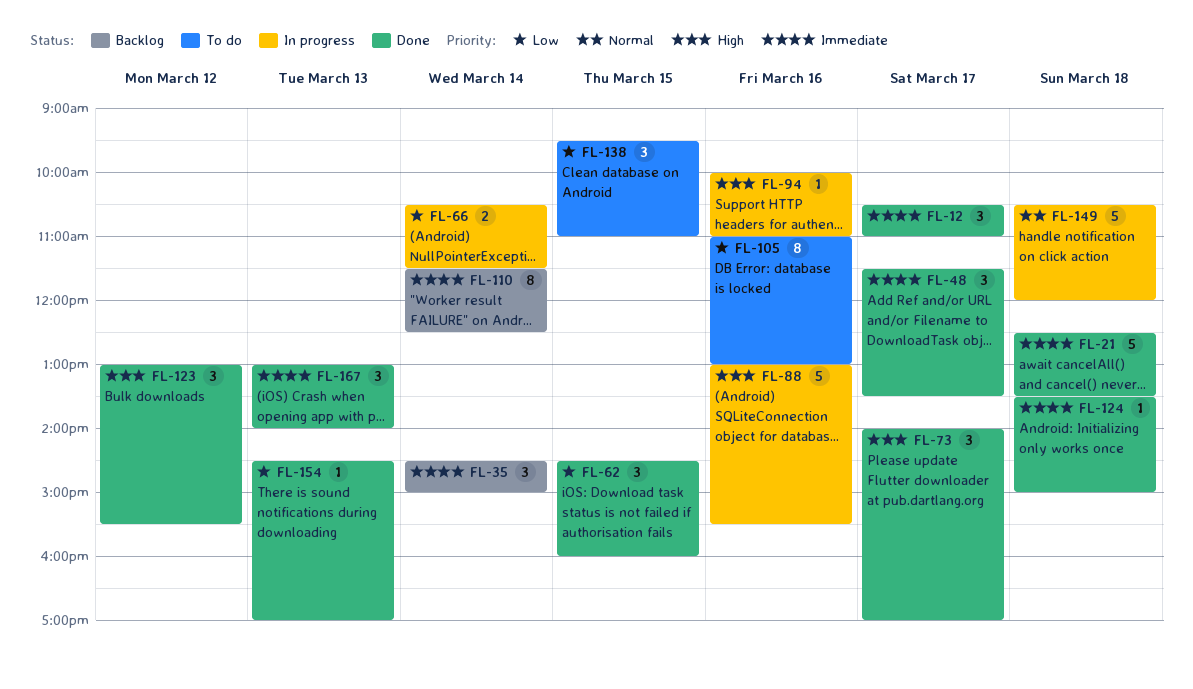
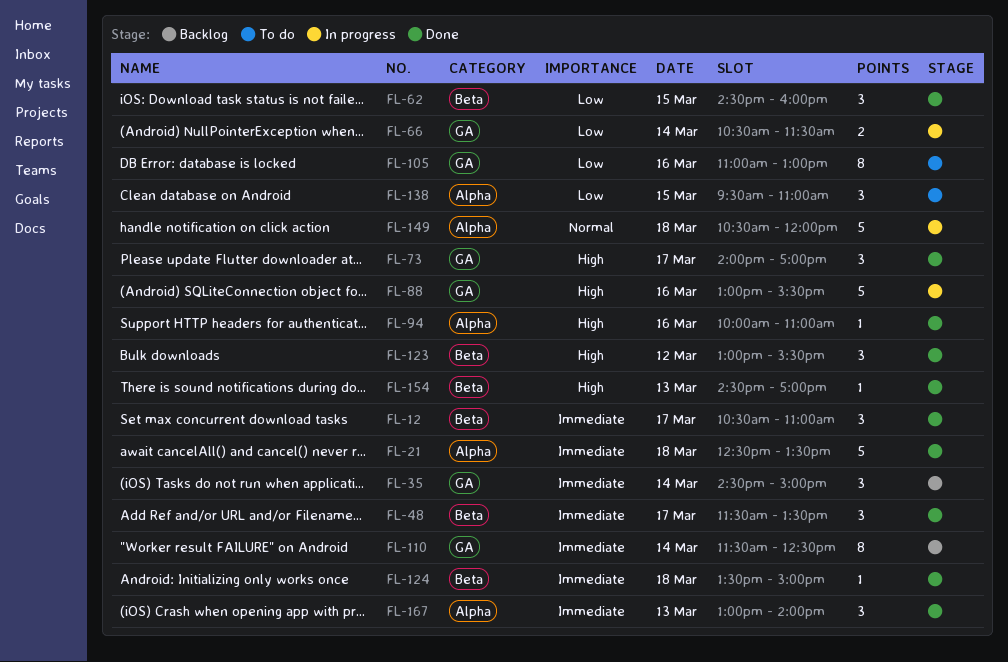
FL-94, status: In progress -> Done
FL-154, priority: Low -> High

